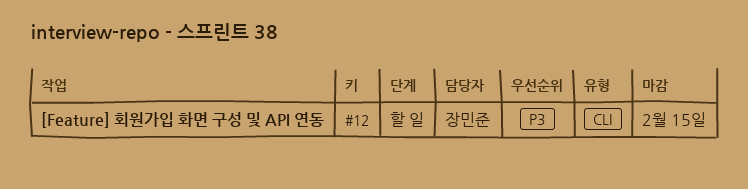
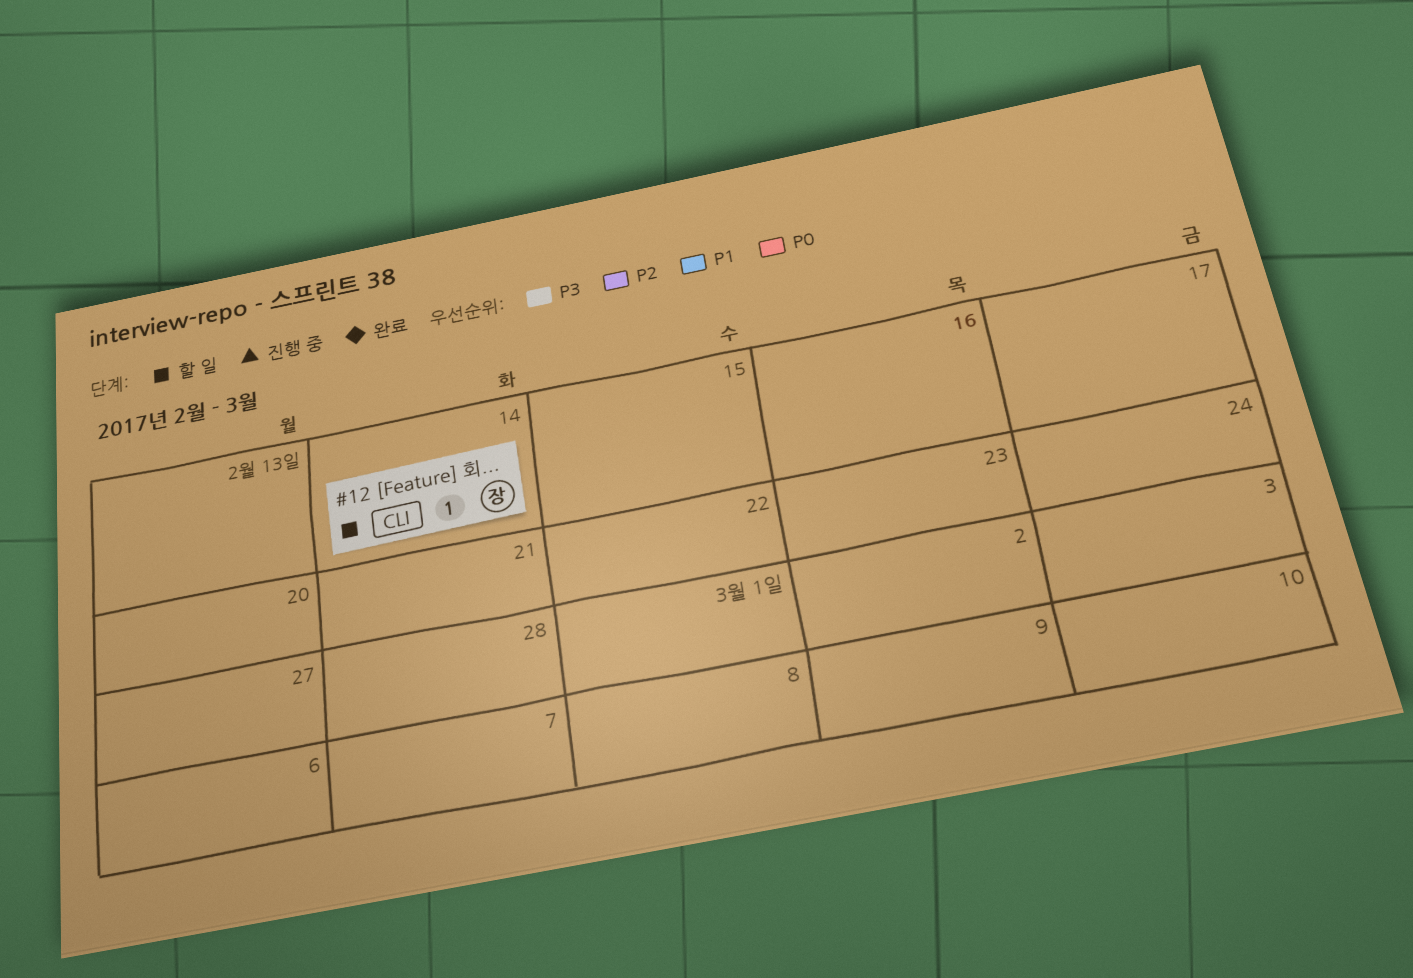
#12, due: Feb 15 -> Feb 14

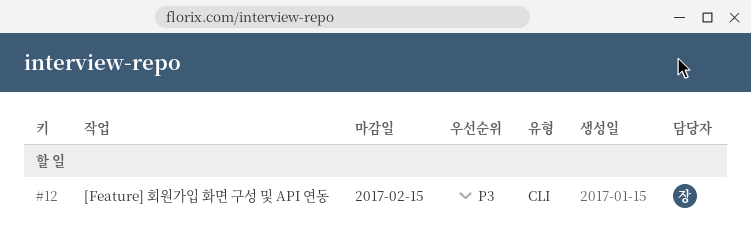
#12, due: Feb 14 -> Feb 15

